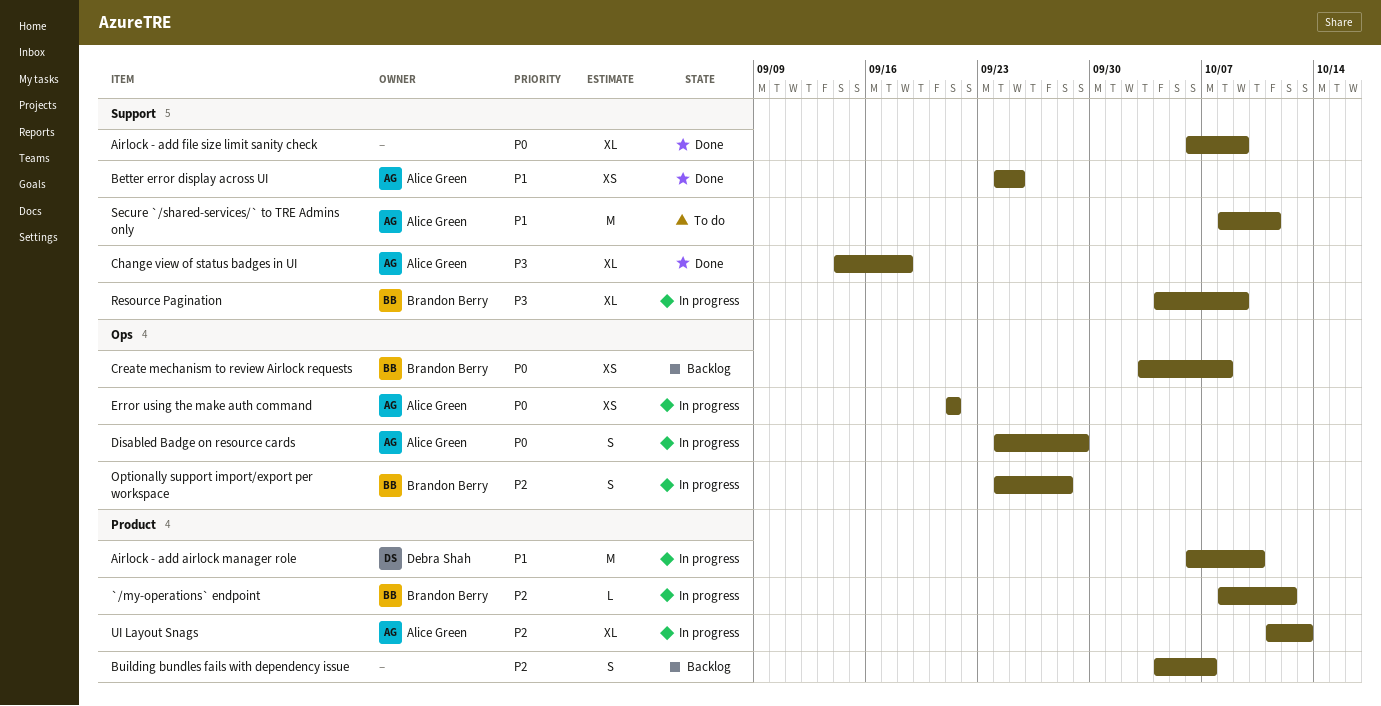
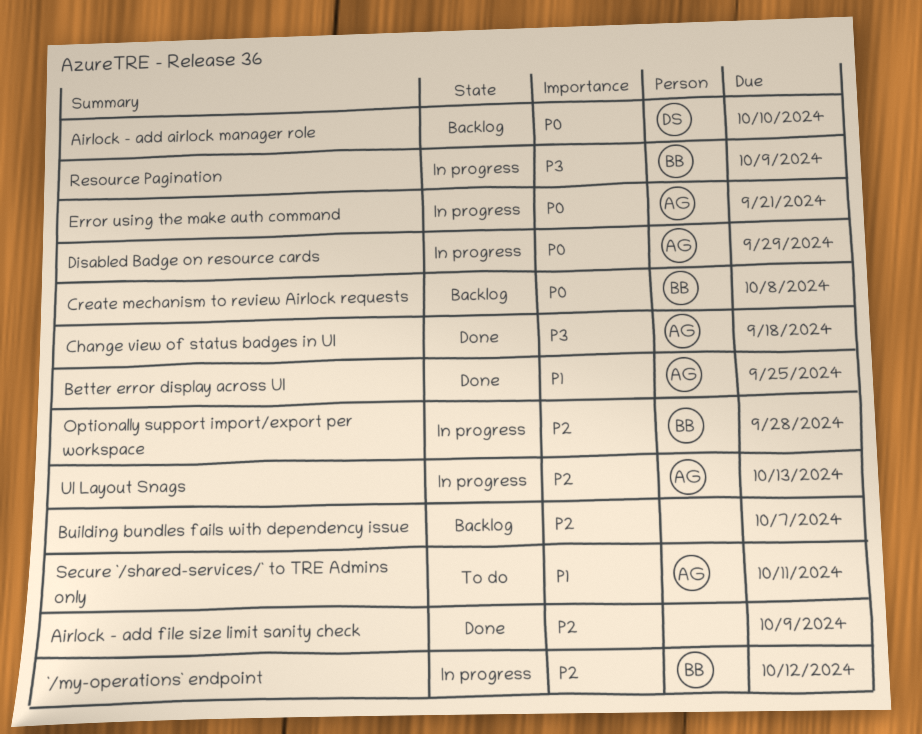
Airlock - add airlock manager role, status: In progress -> Backlog
Airlock - add airlock manager role, priority: P1 -> P0
Airlock - add file size limit sanity check, priority: P0 -> P2

